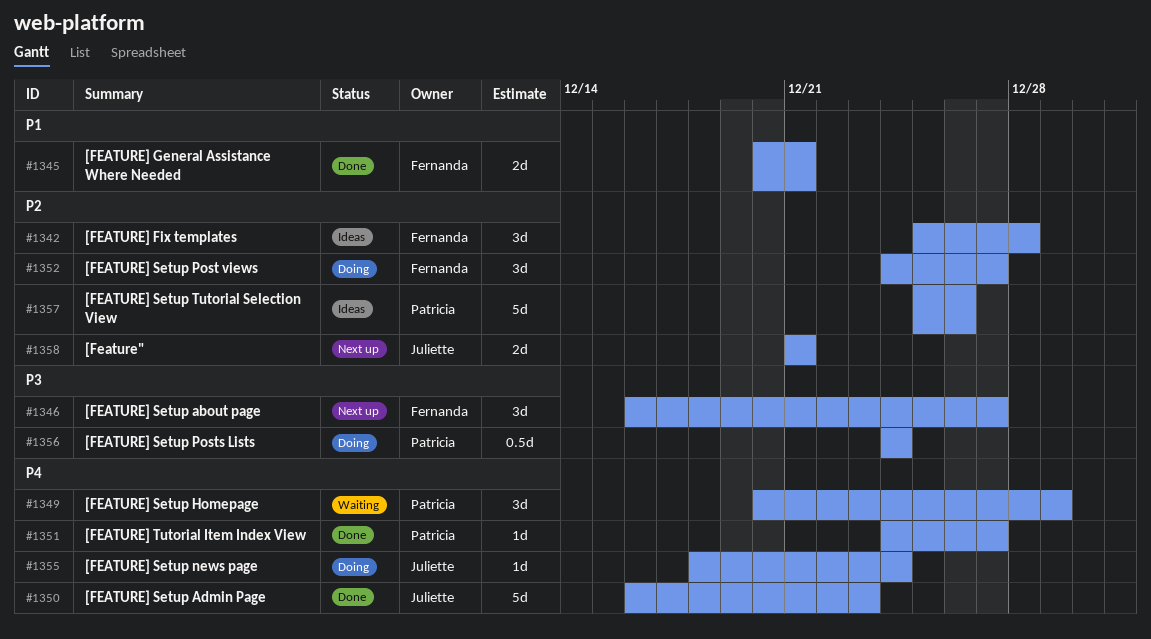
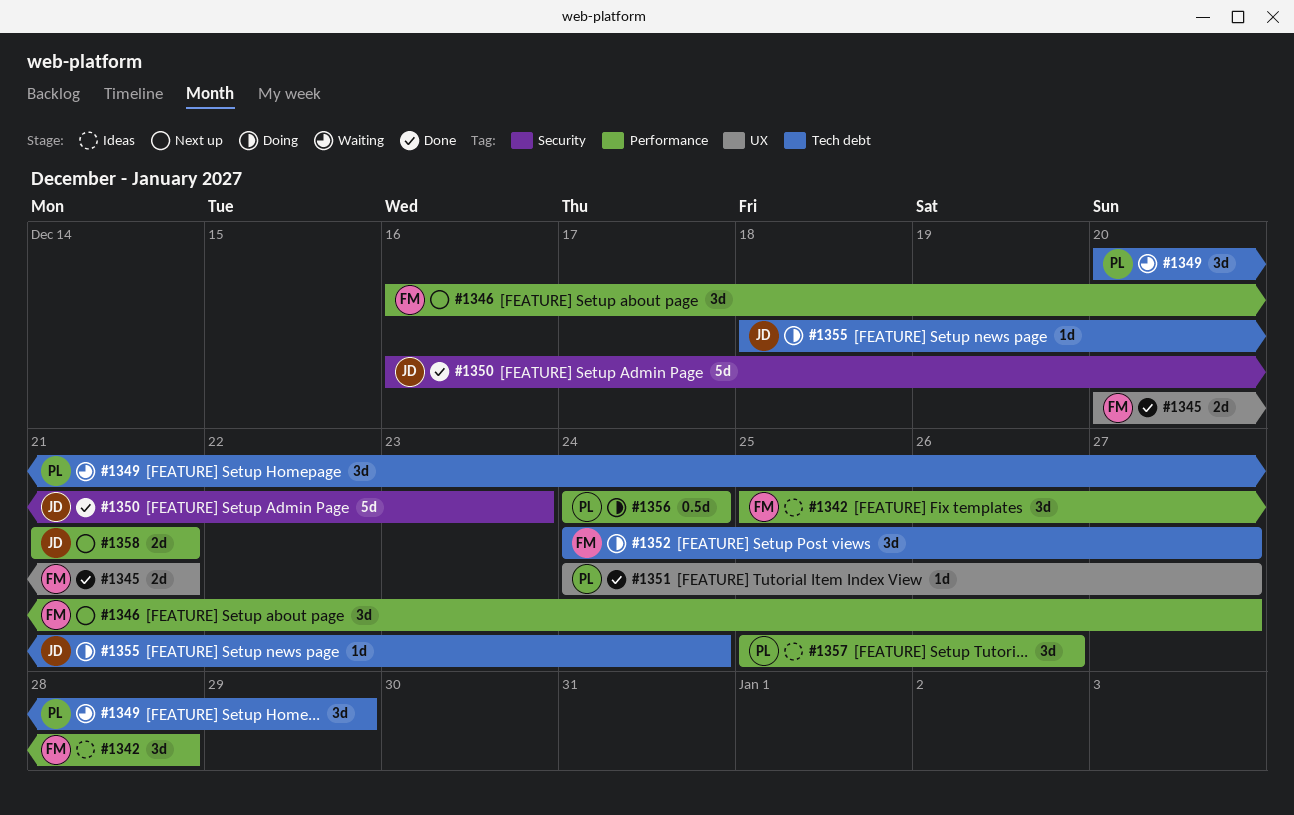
#1357, estimate: 5d -> 3d

